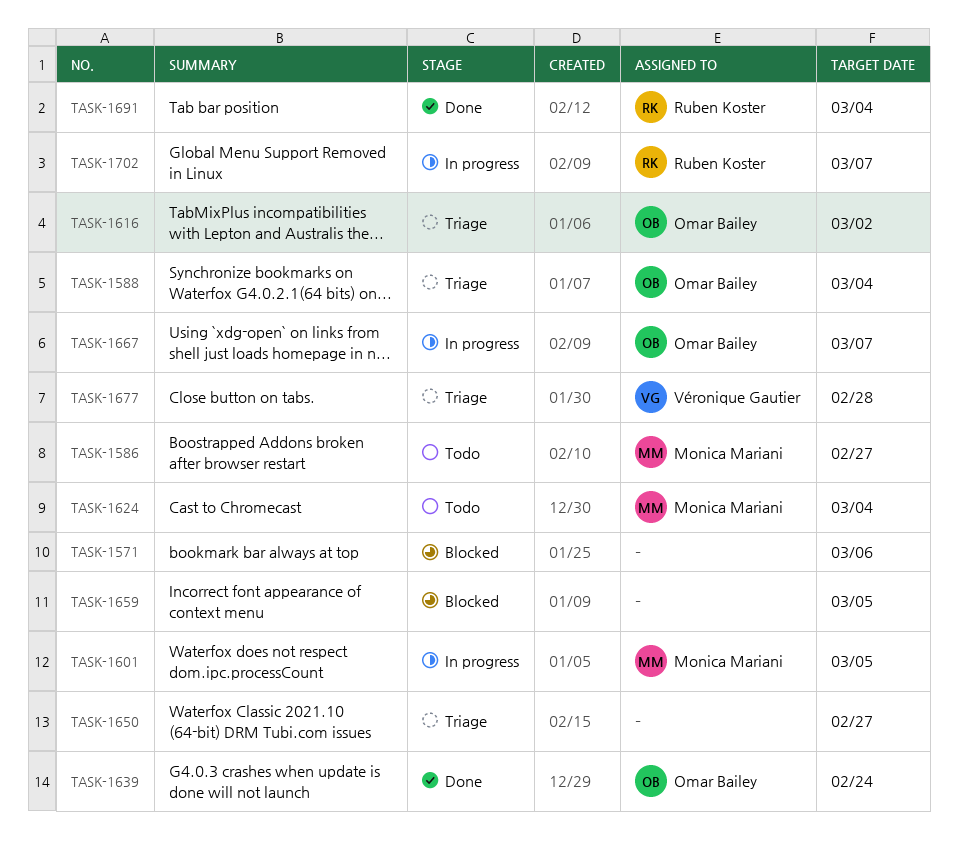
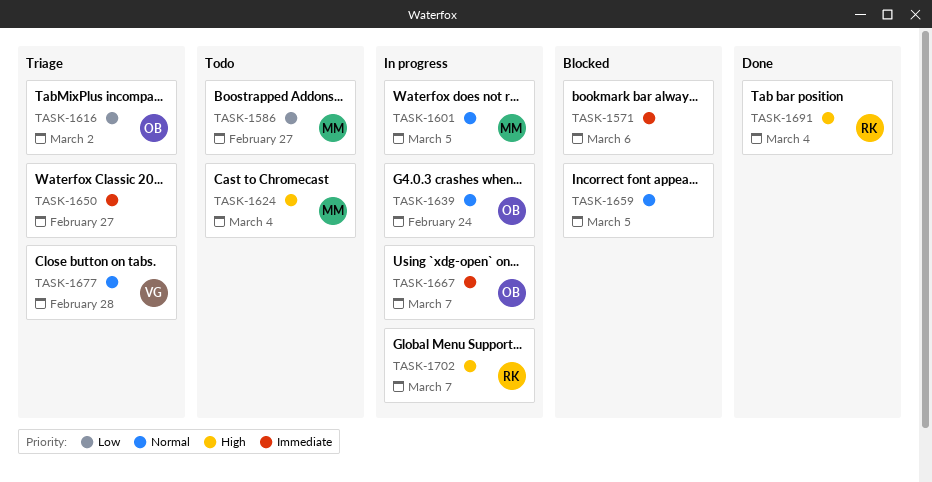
TASK-1588: present -> none
TASK-1639, status: Done -> In progress

